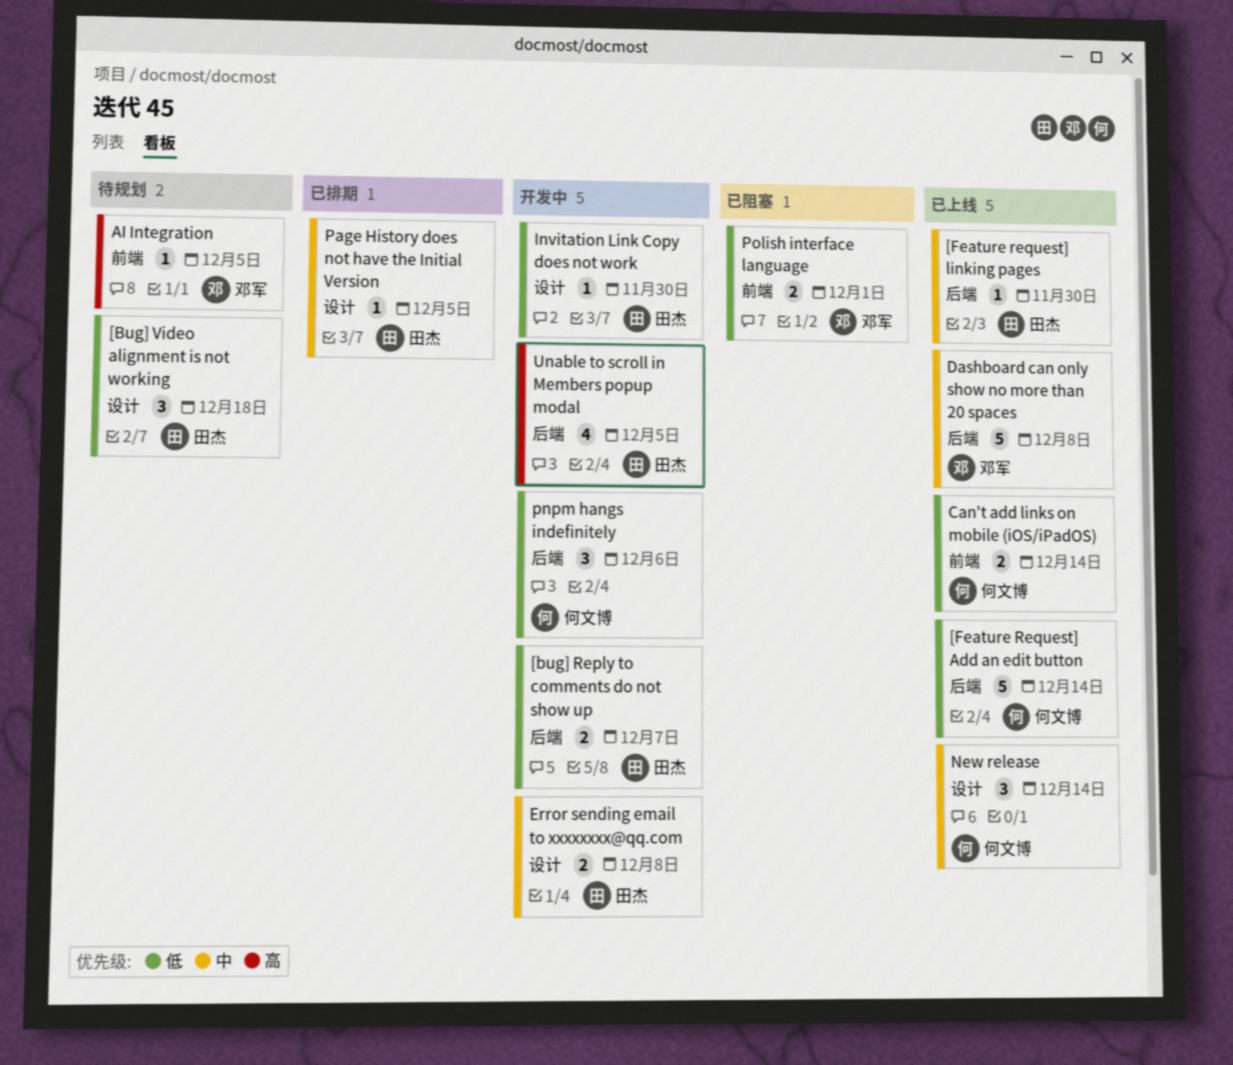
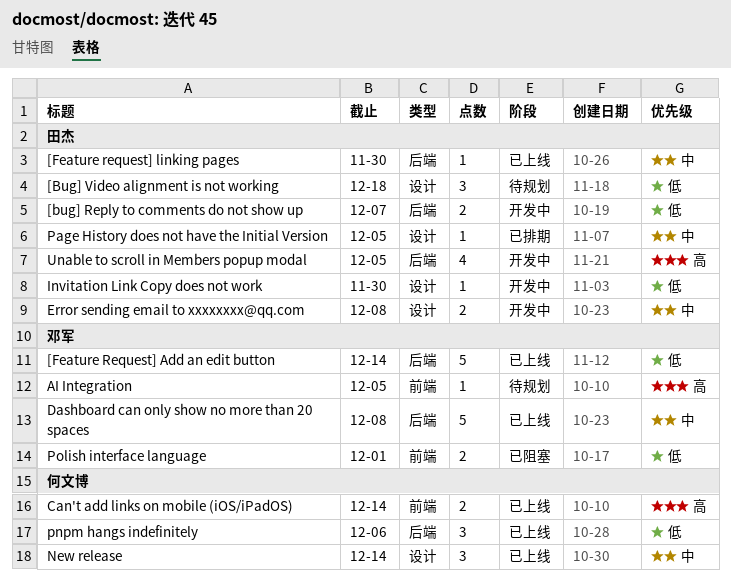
[Feature Request] Add an edit button, owner: 何文博 -> 邓军
Can't add links on mobile (iOS/iPadOS), priority: 低 -> 高
pnpm hangs indefinitely, status: 开发中 -> 已上线

